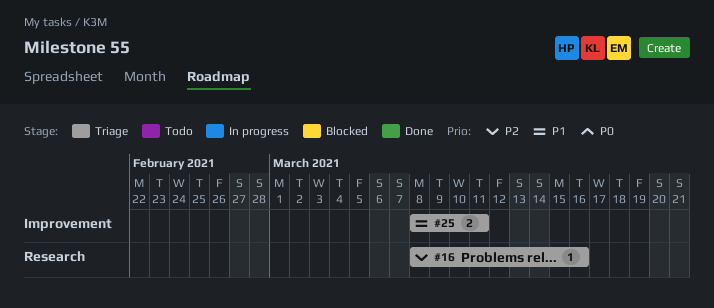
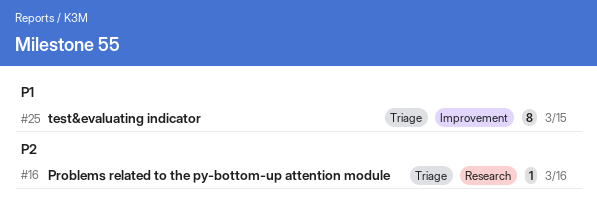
#25, estimate: 2 -> 8
#25, due: Mar 11 -> Mar 15

